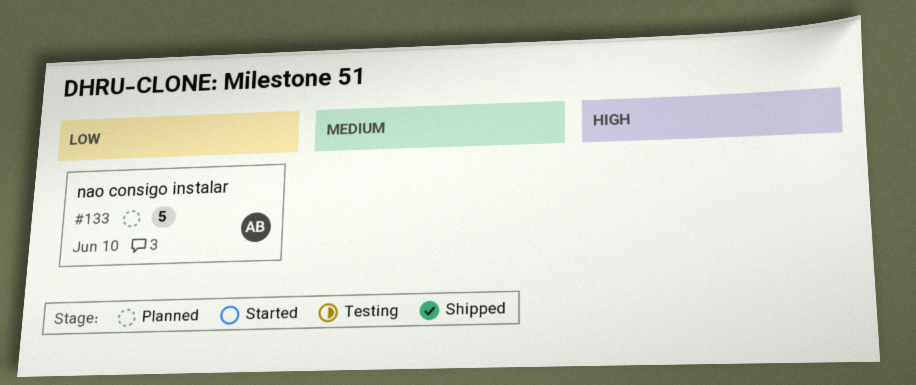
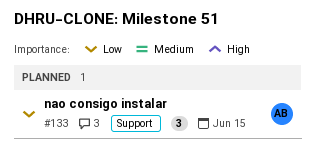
#133, estimate: 5 -> 3
#133, due: Jun 10 -> Jun 15

